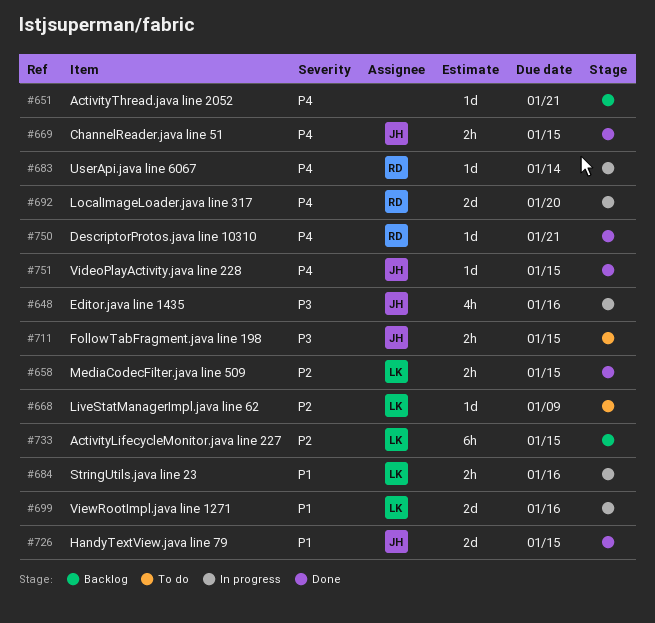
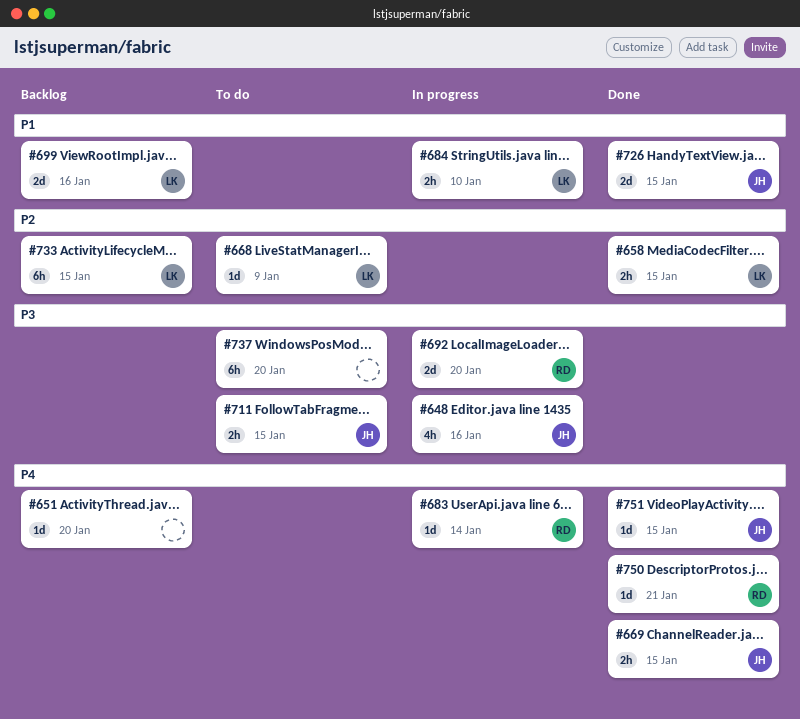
#651, due: Jan 21 -> Jan 20
#684, due: Jan 16 -> Jan 10
#692, priority: P4 -> P3
#699, status: In progress -> Backlog
#737: none -> present

